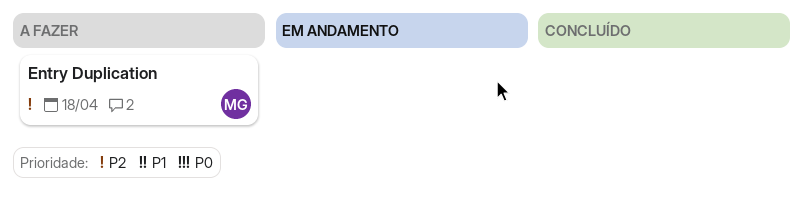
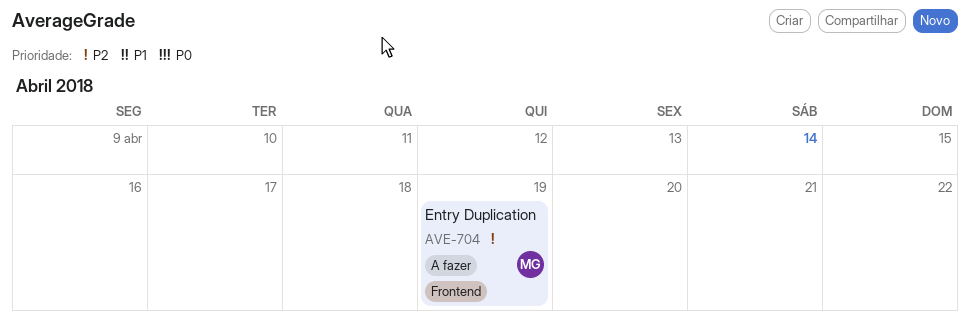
Entry Duplication, due: Apr 18 -> Apr 19

